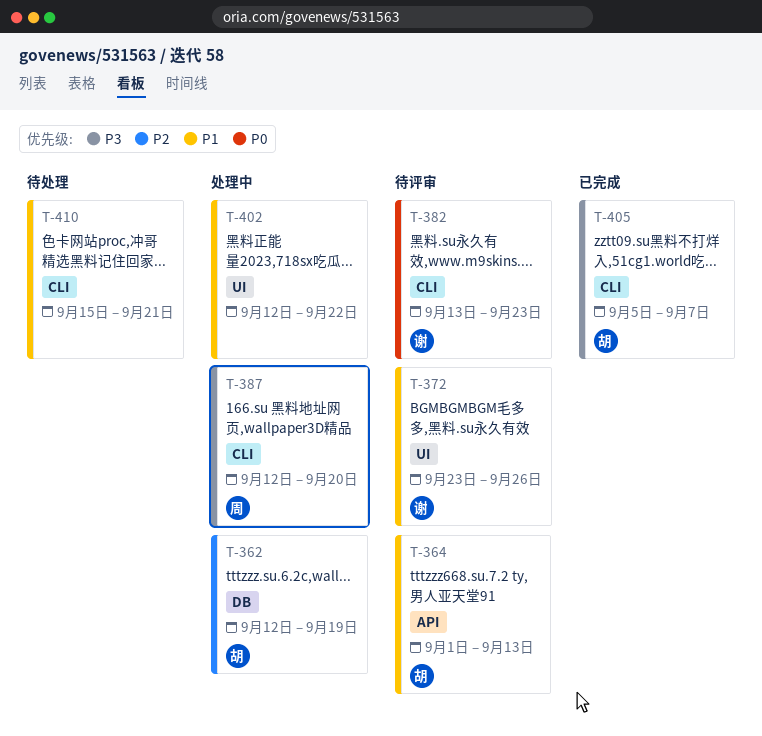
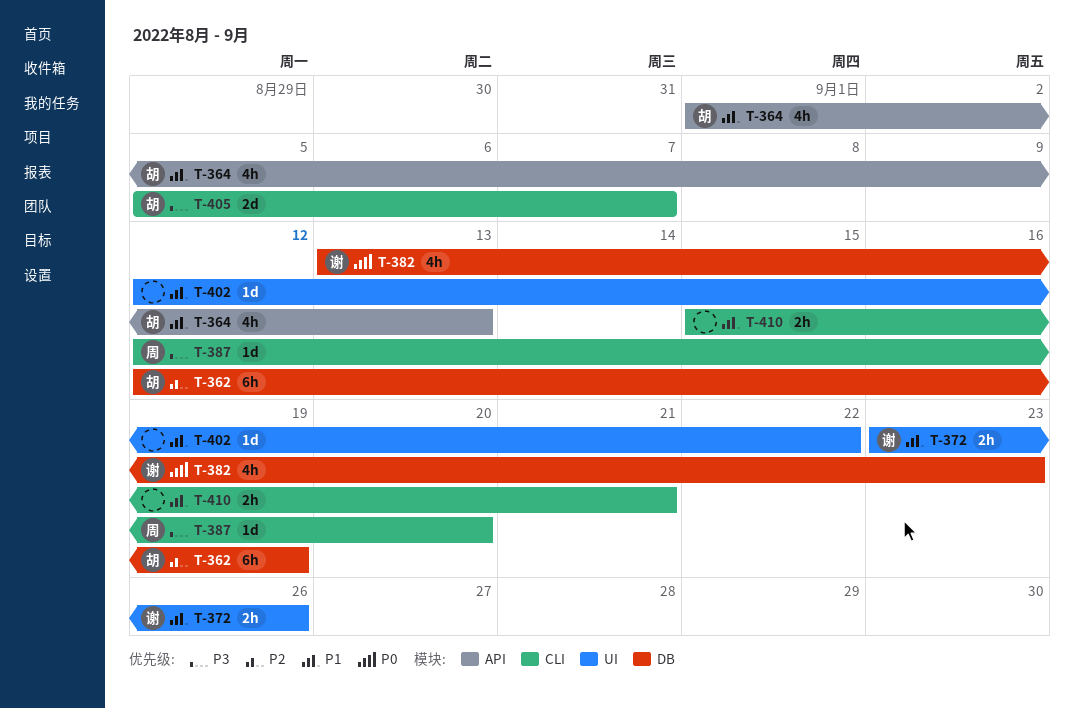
T-382, label: CLI -> DB

